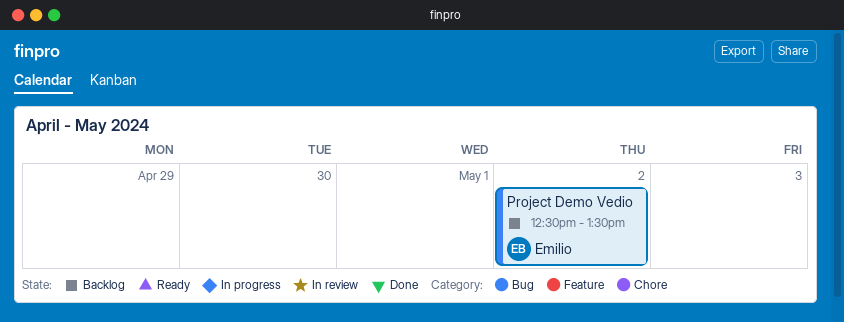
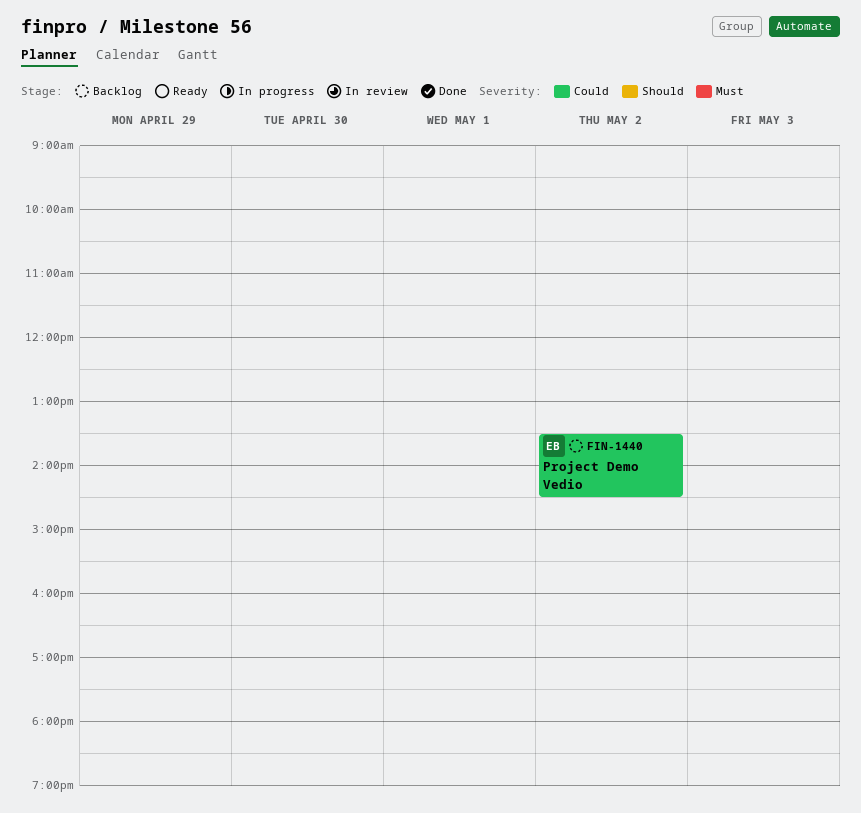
Project Demo Vedio, begins: 12:30 -> 13:30
Project Demo Vedio, ends: 13:30 -> 14:30

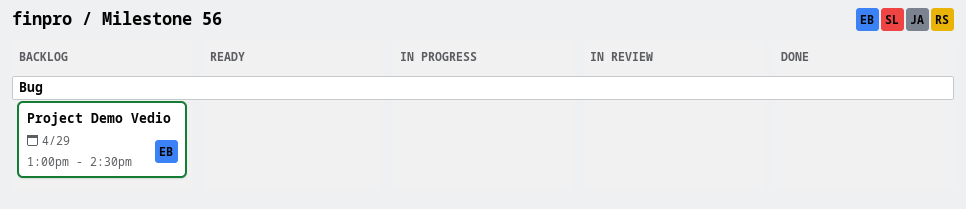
Project Demo Vedio, day: May 2 -> Apr 29
Project Demo Vedio, begins: 13:30 -> 13:00

